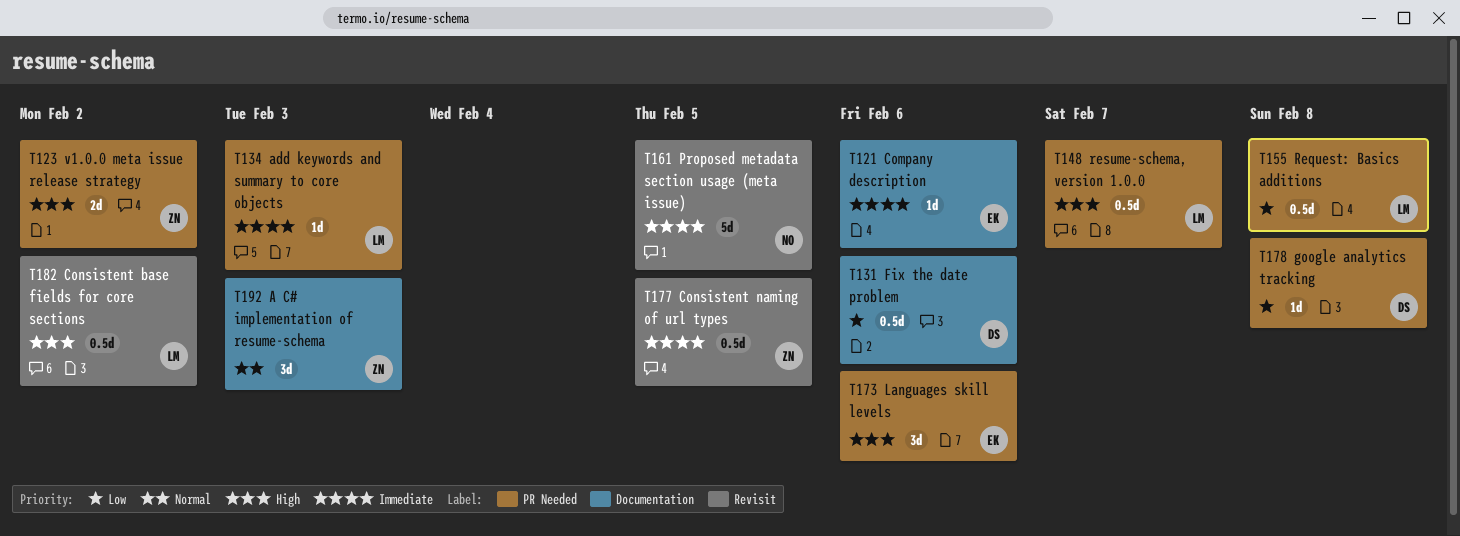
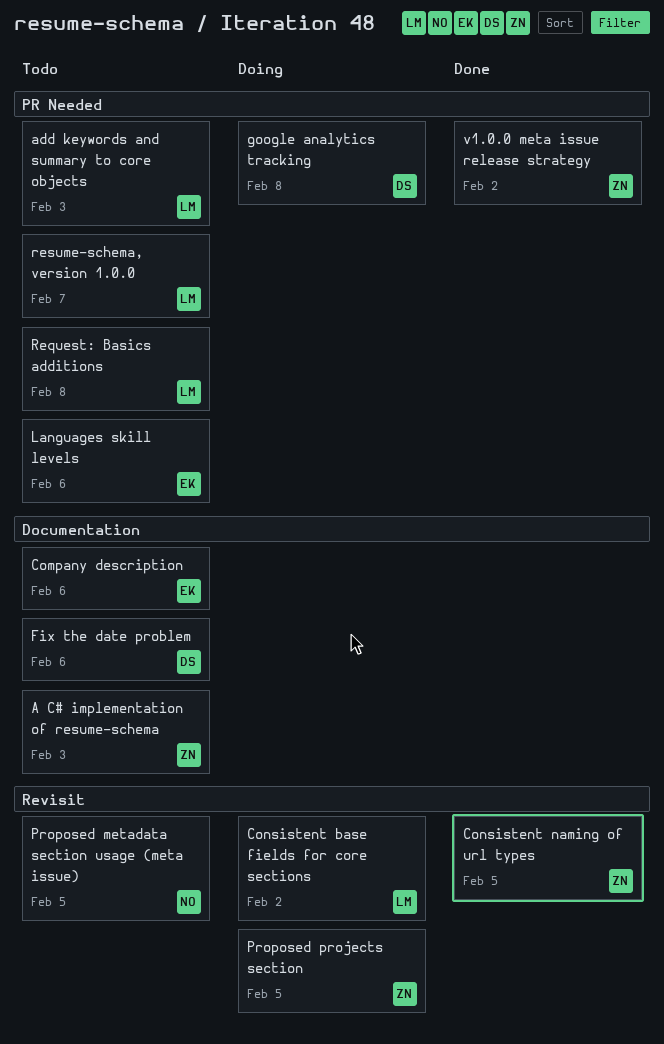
Proposed projects section: none -> present

